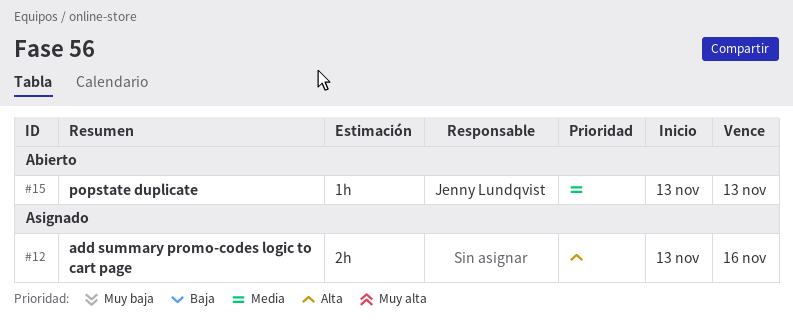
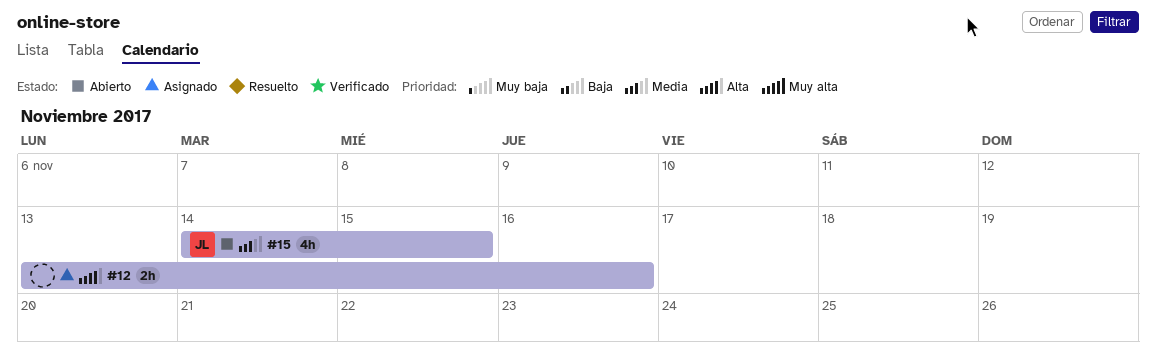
#15, estimate: 1h -> 4h
#15, start: Nov 13 -> Nov 14
#15, due: Nov 13 -> Nov 15

